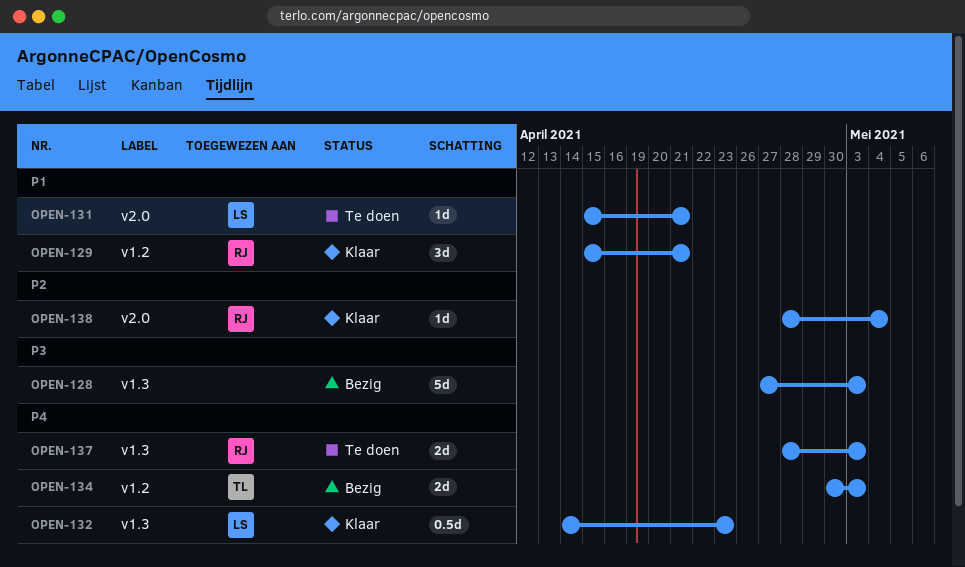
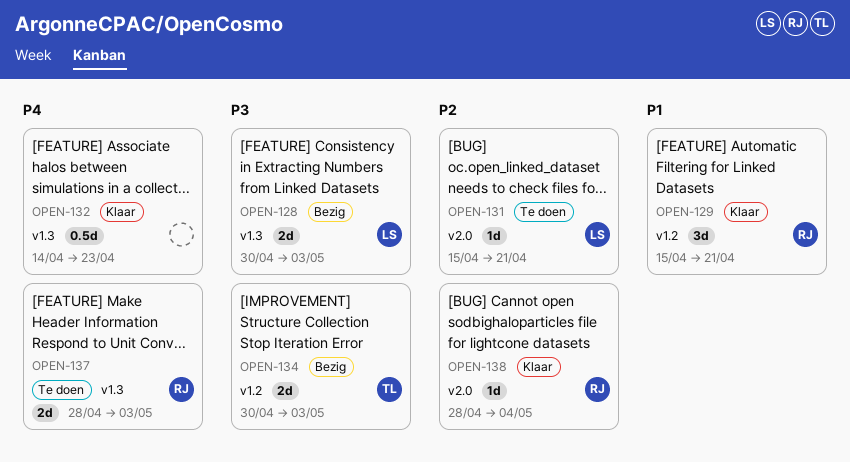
OPEN-128, owner: none -> LS
OPEN-128, estimate: 5d -> 2d
OPEN-128, start: Apr 27 -> Apr 30
OPEN-131, priority: P1 -> P2
OPEN-132, owner: LS -> none
OPEN-134, priority: P4 -> P3

